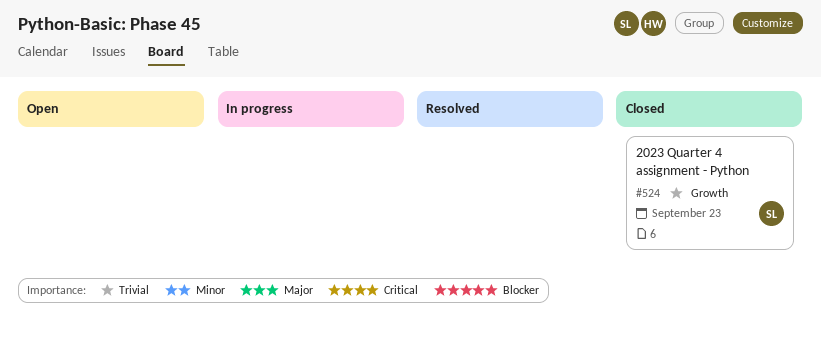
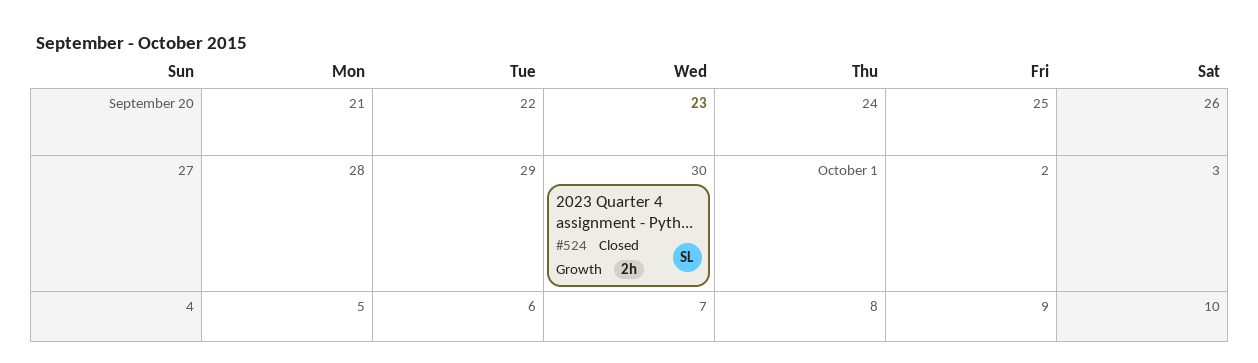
#524, due: Sep 23 -> Sep 30

